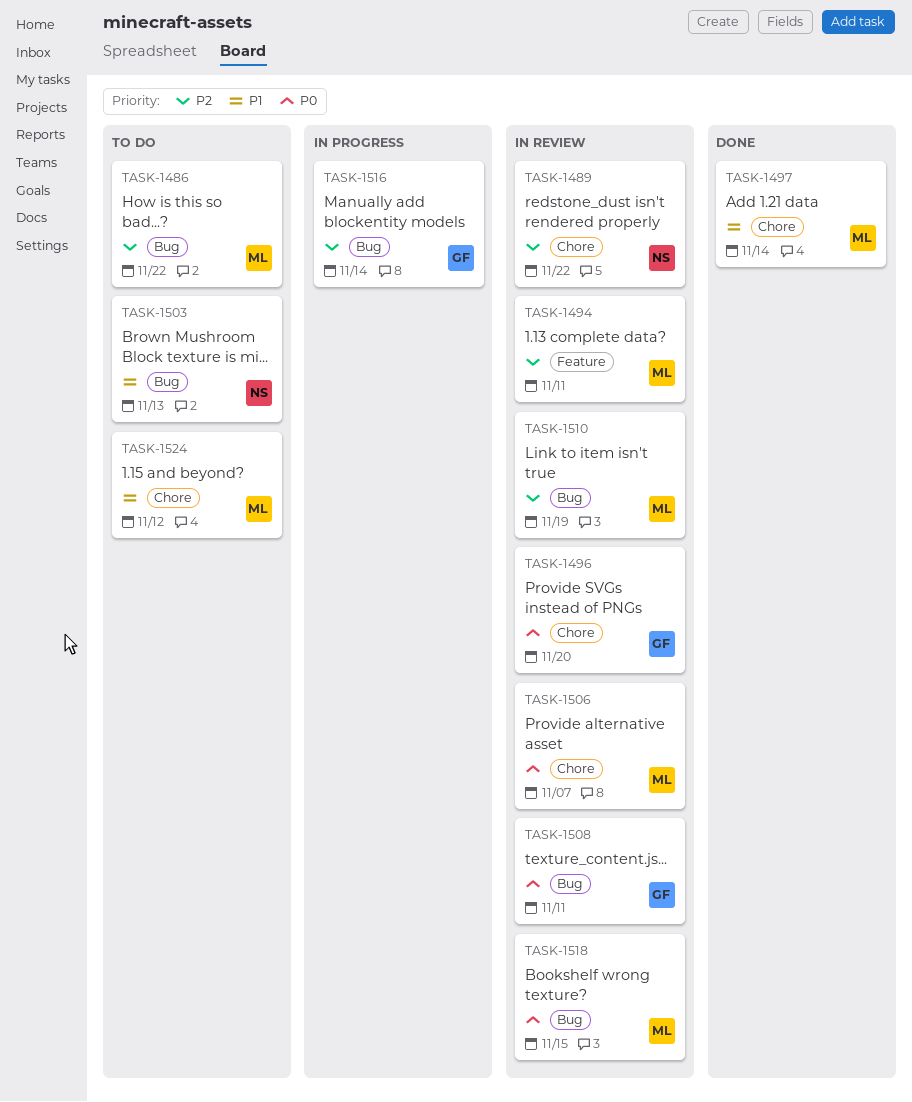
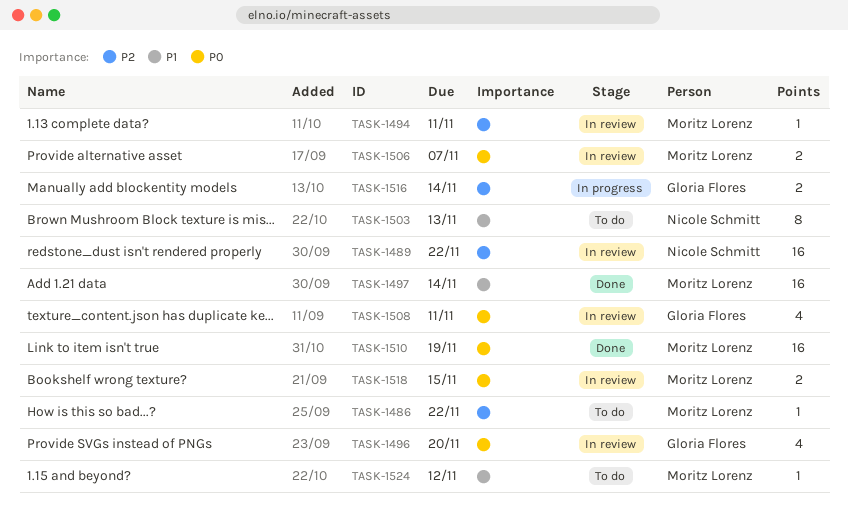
TASK-1510, status: In review -> Done
TASK-1510, priority: P2 -> P0

